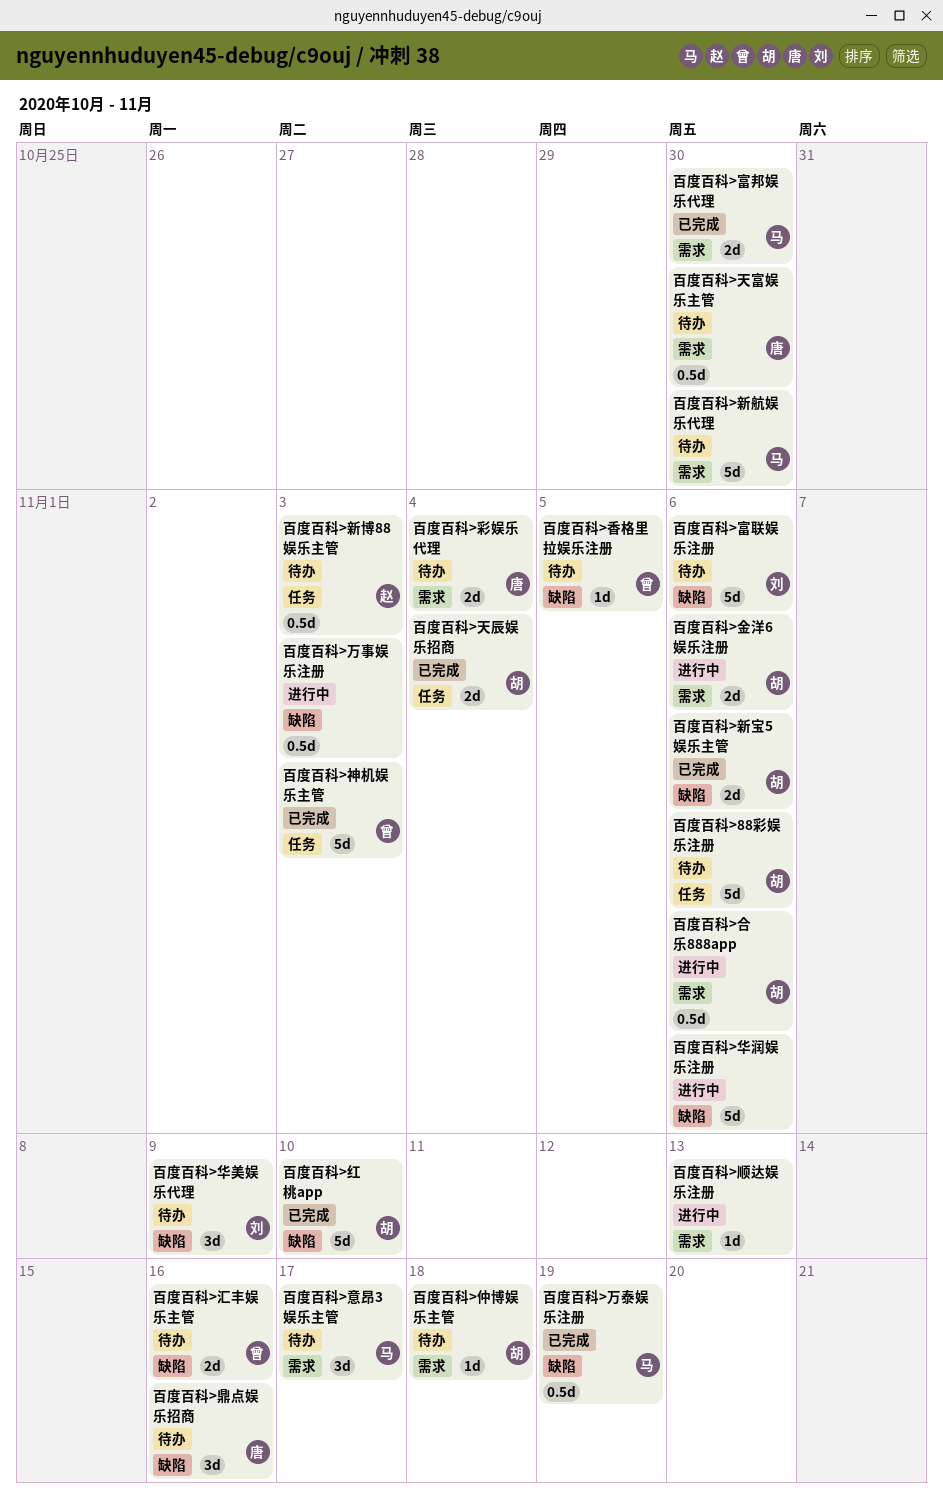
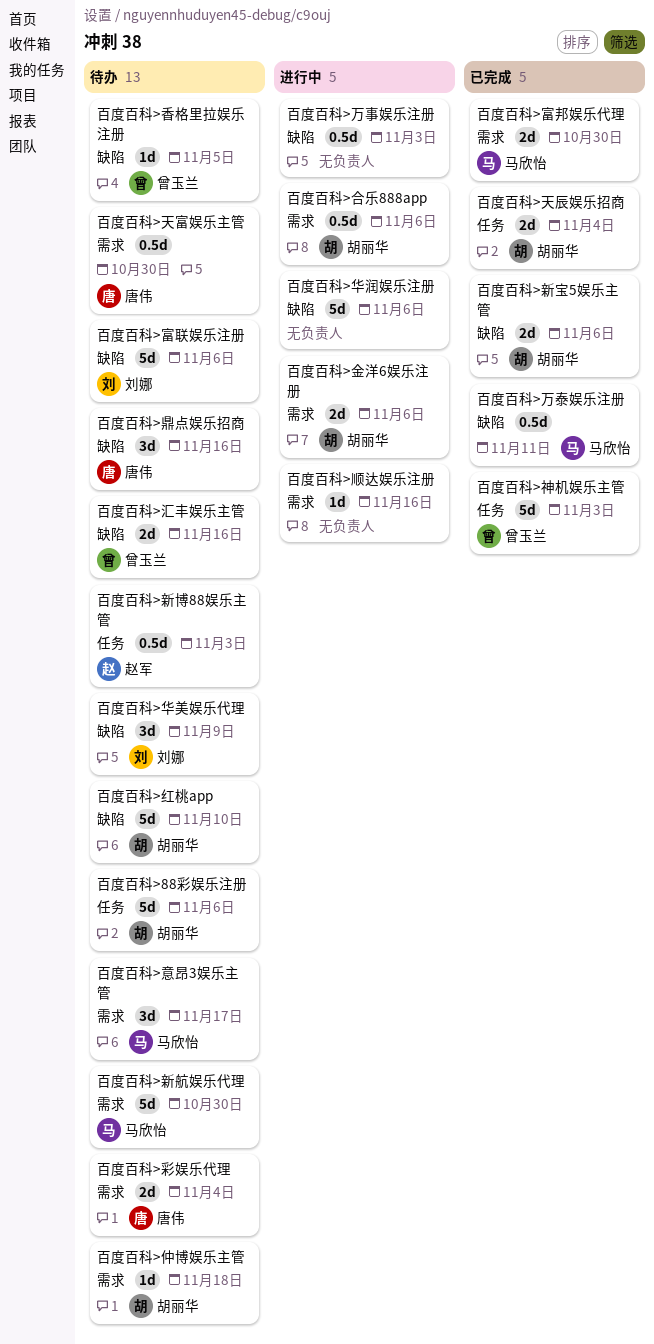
百度百科>万泰娱乐注册, due: Nov 19 -> Nov 11
百度百科>红桃app, status: 已完成 -> 待办
百度百科>顺达娱乐注册, due: Nov 13 -> Nov 16

